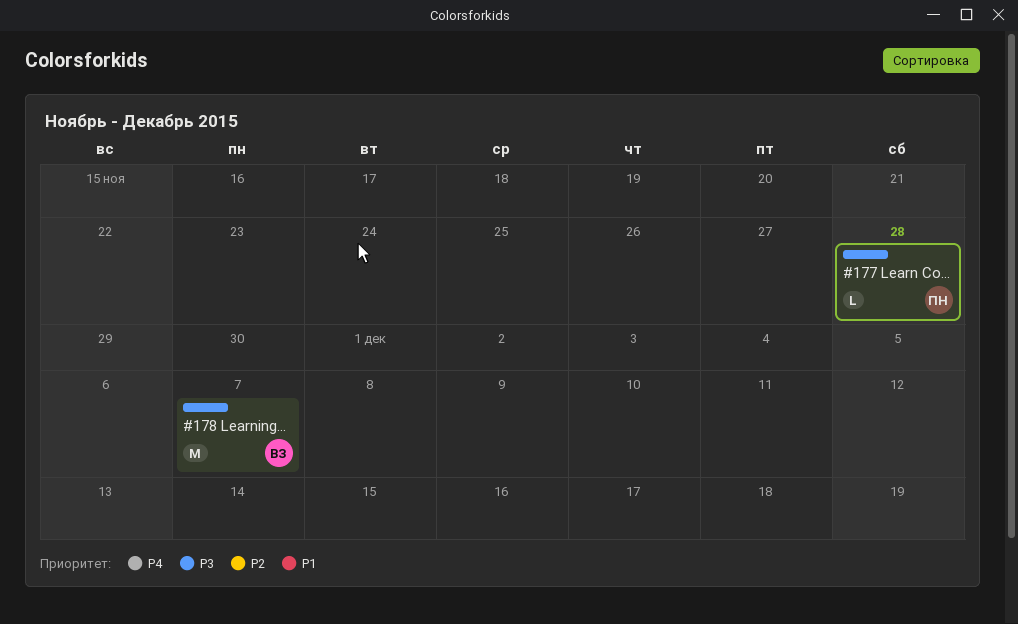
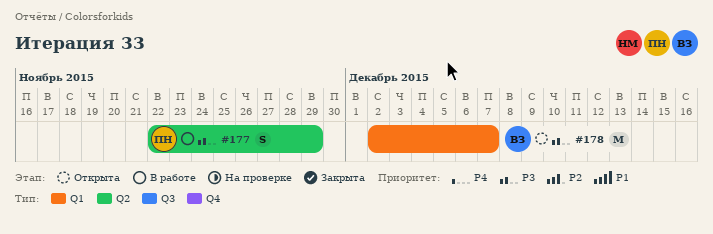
#177, estimate: L -> S
#177, due: Nov 28 -> Nov 29

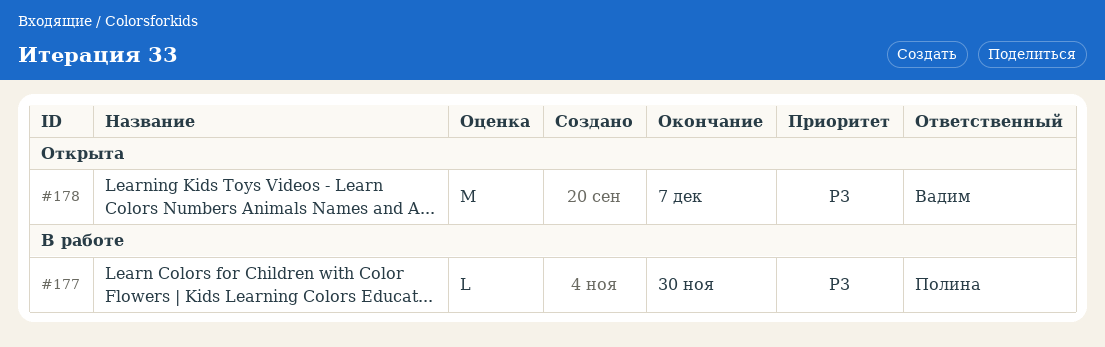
#177, estimate: S -> L
#177, due: Nov 29 -> Nov 30

